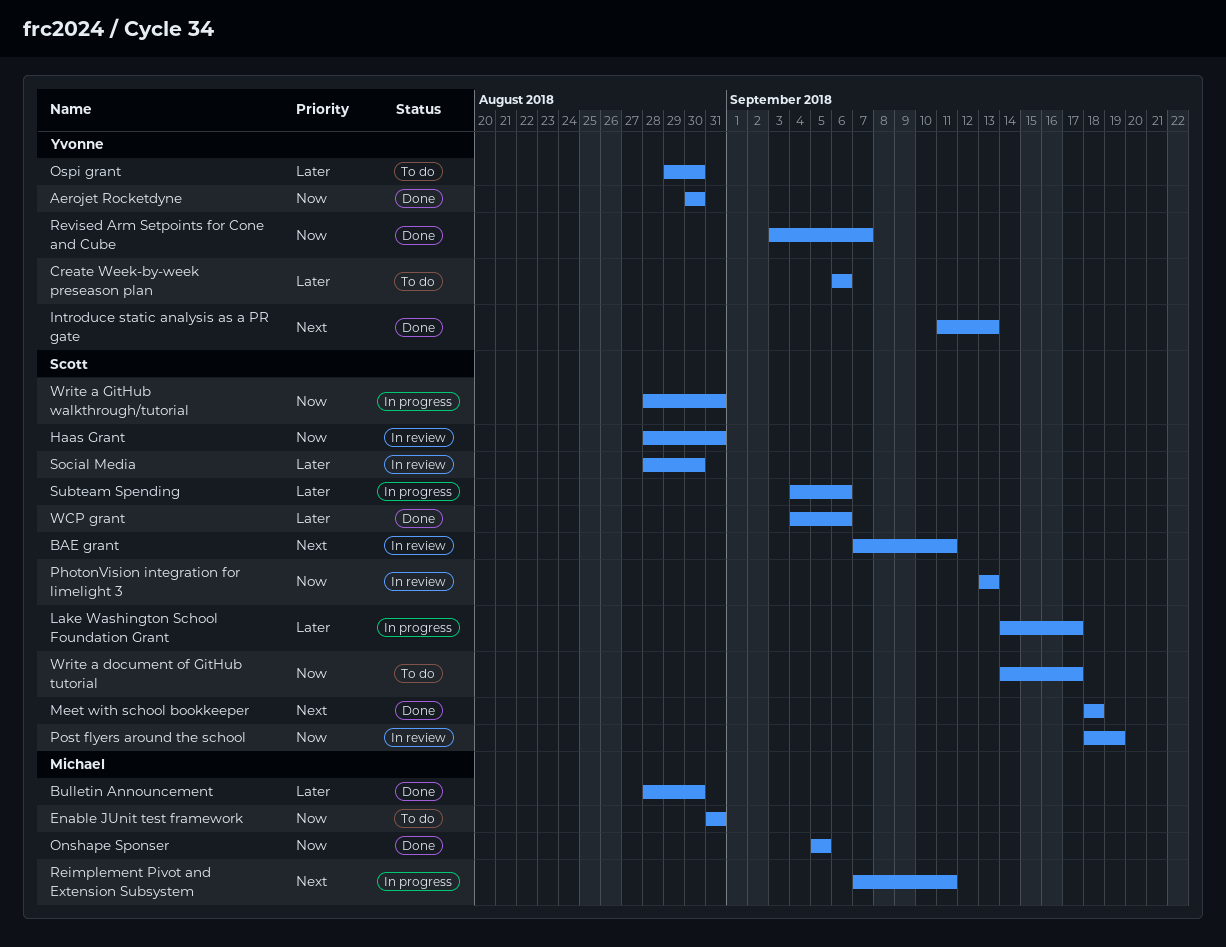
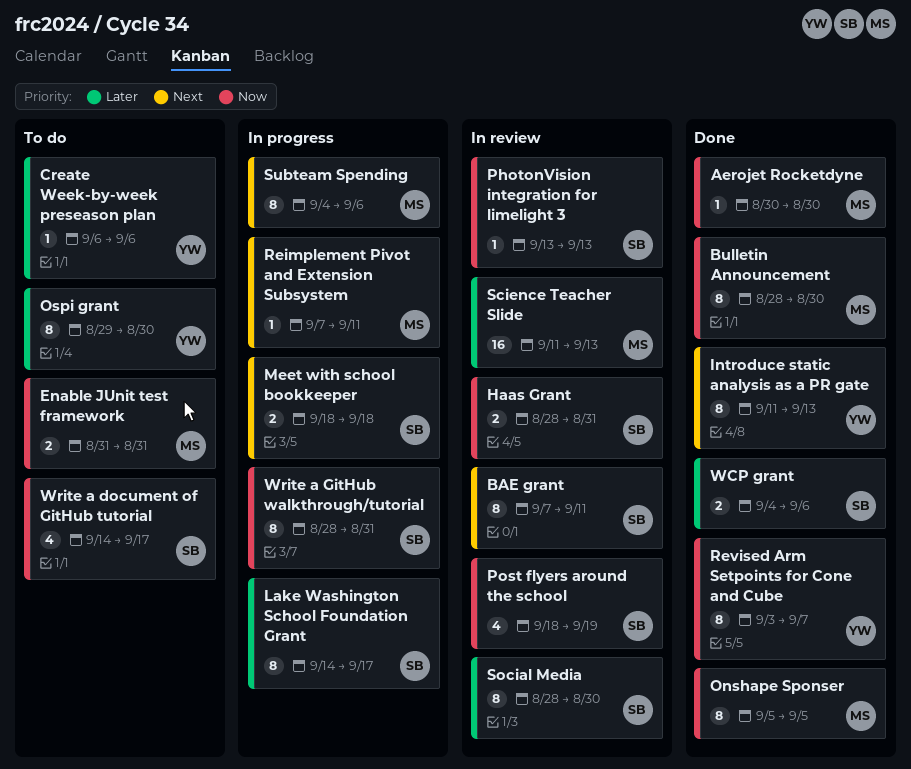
Aerojet Rocketdyne, owner: Yvonne -> Michael
Bulletin Announcement, priority: Later -> Now
Meet with school bookkeeper, status: Done -> In progress
Science Teacher Slide: none -> present
Subteam Spending, owner: Scott -> Michael
Subteam Spending, priority: Later -> Next

